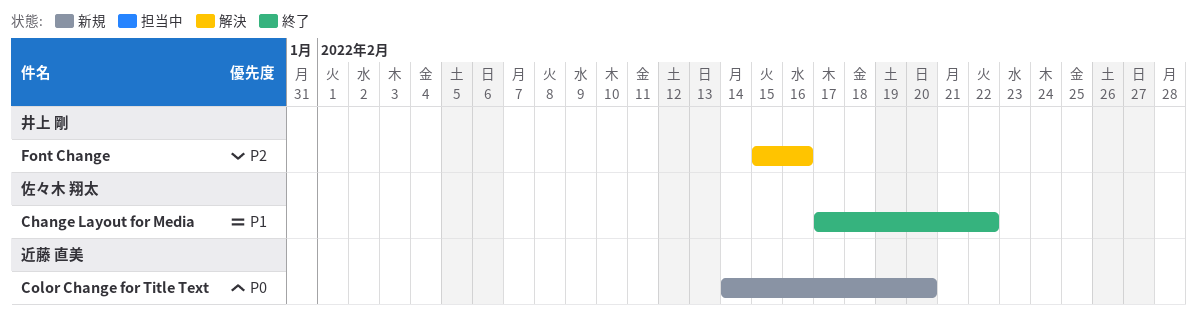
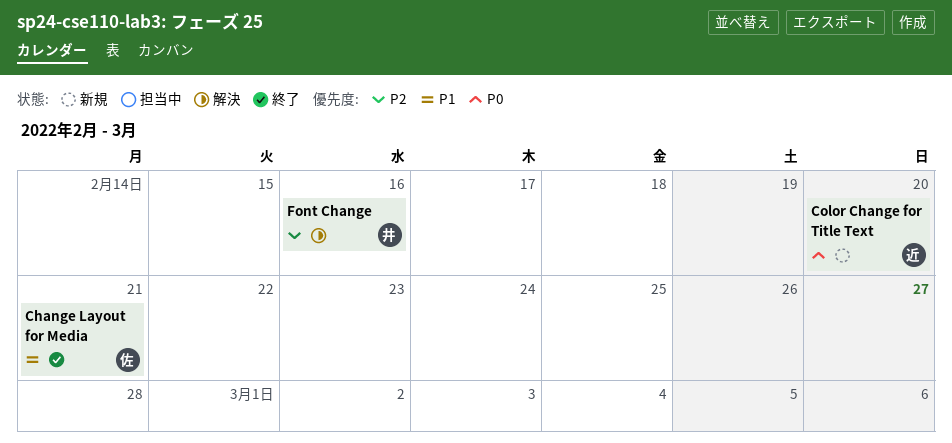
Change Layout for Media, due: Feb 22 -> Feb 21

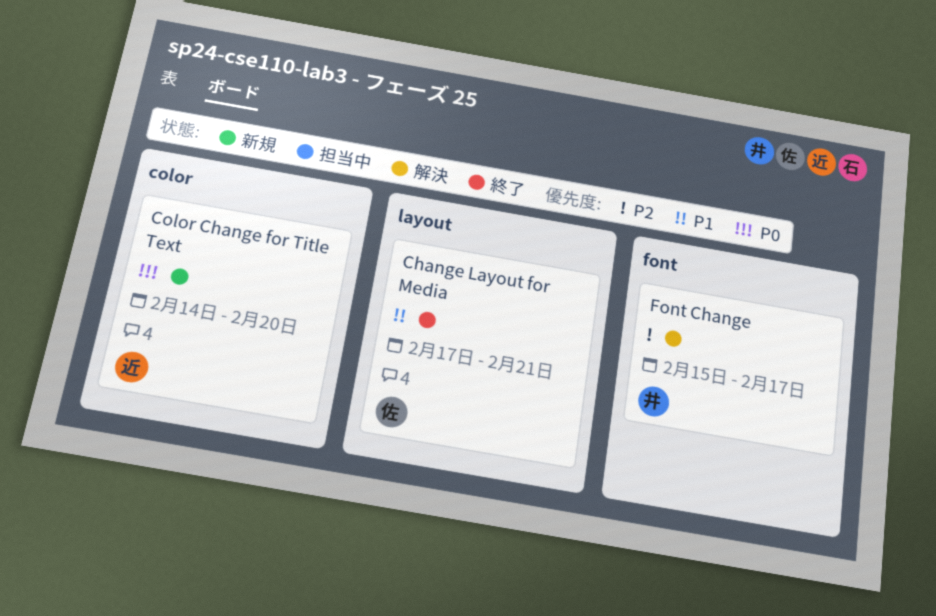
Font Change, due: Feb 16 -> Feb 17

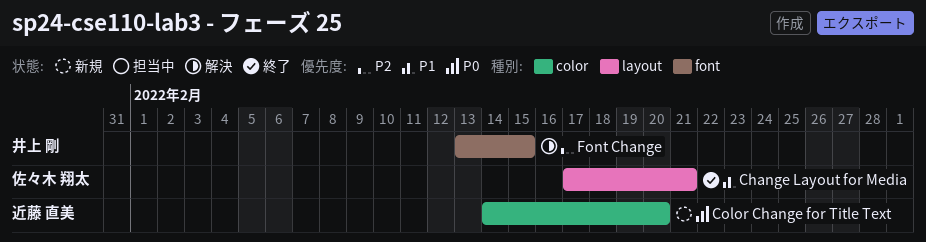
Font Change, start: Feb 15 -> Feb 13
Font Change, due: Feb 17 -> Feb 15

